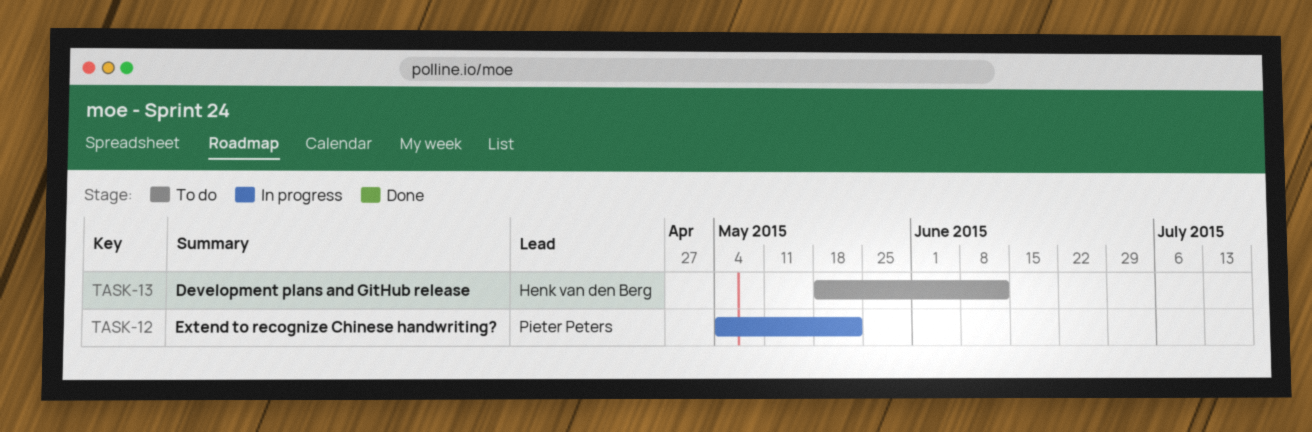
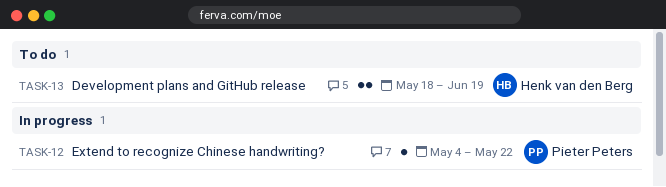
TASK-13, due: Jun 12 -> Jun 19

